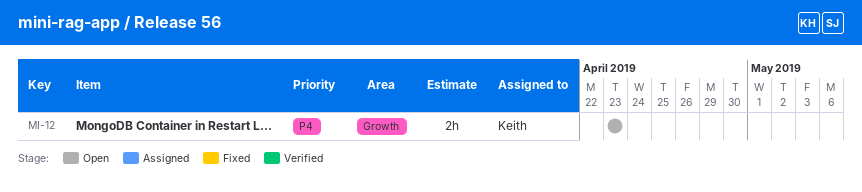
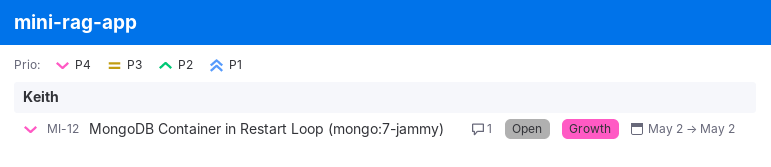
MI-12, start: Apr 23 -> May 2
MI-12, due: Apr 23 -> May 2

